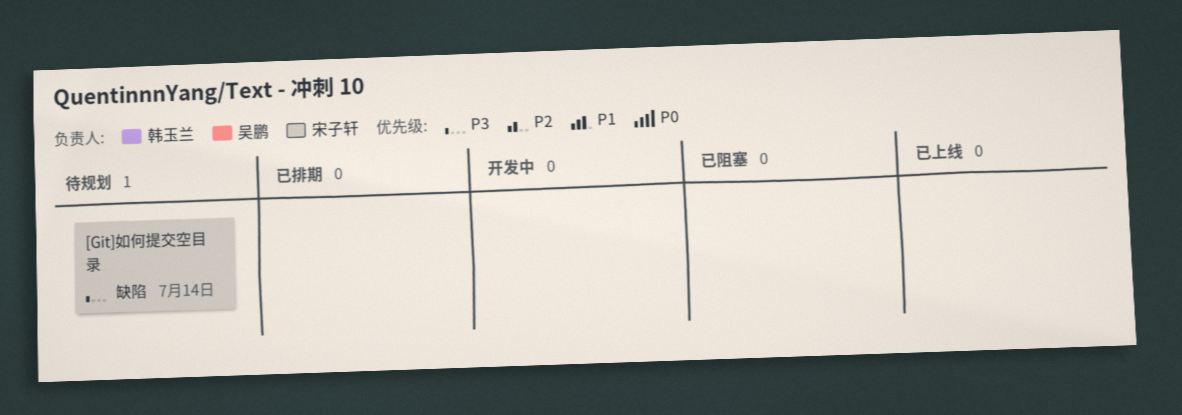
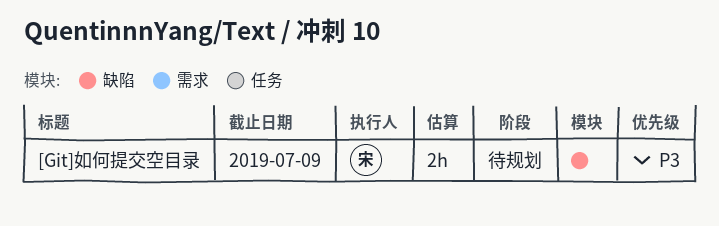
[Git]如何提交空目录, due: Jul 14 -> Jul 9

